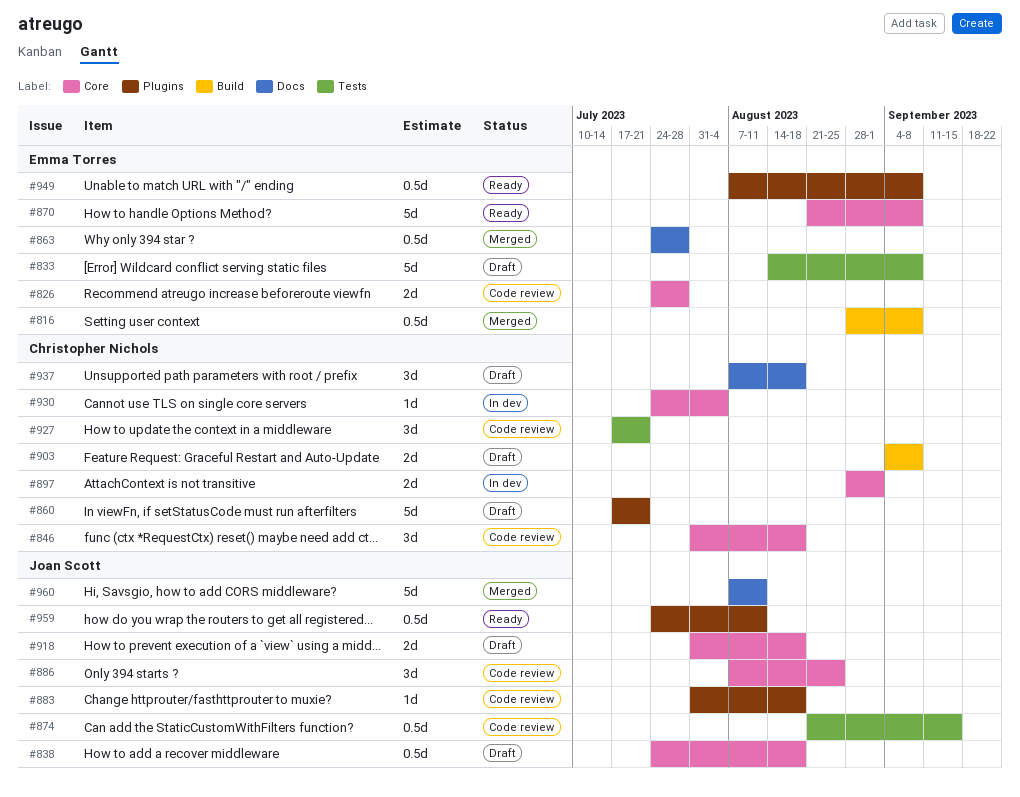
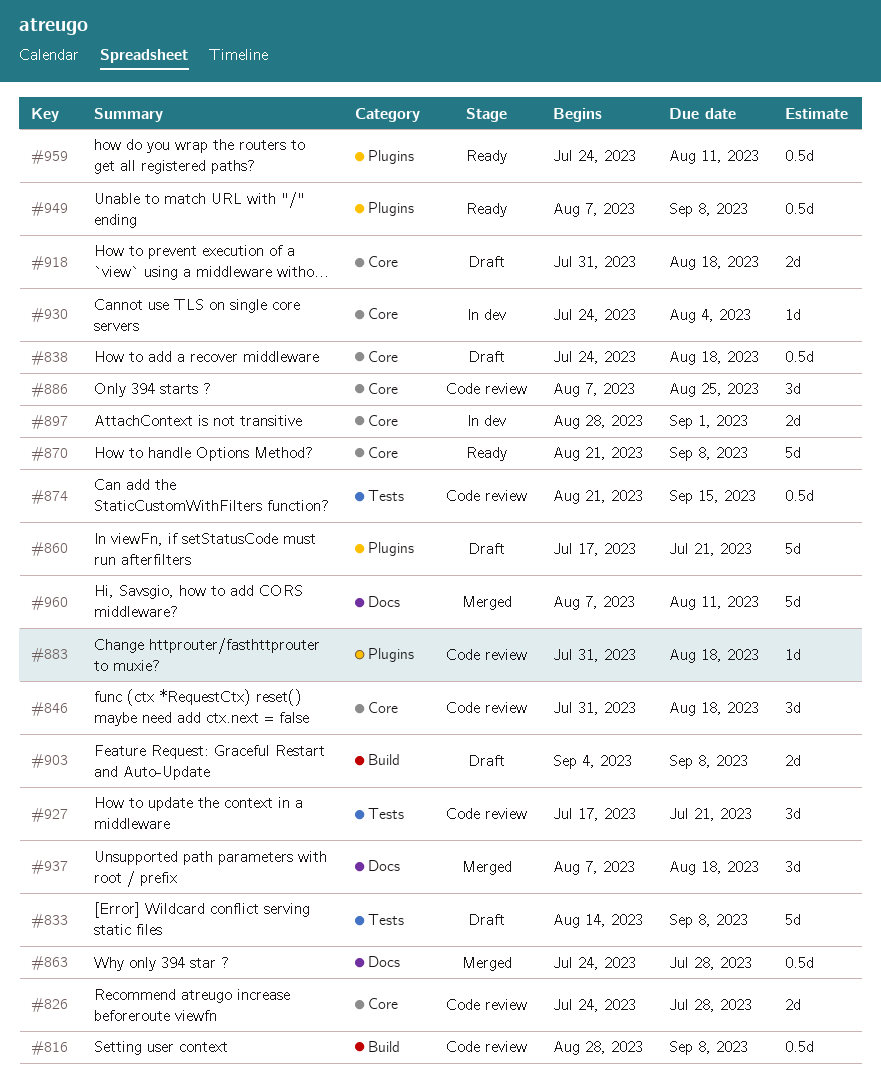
#816, status: Merged -> Code review
#937, status: Draft -> Merged

